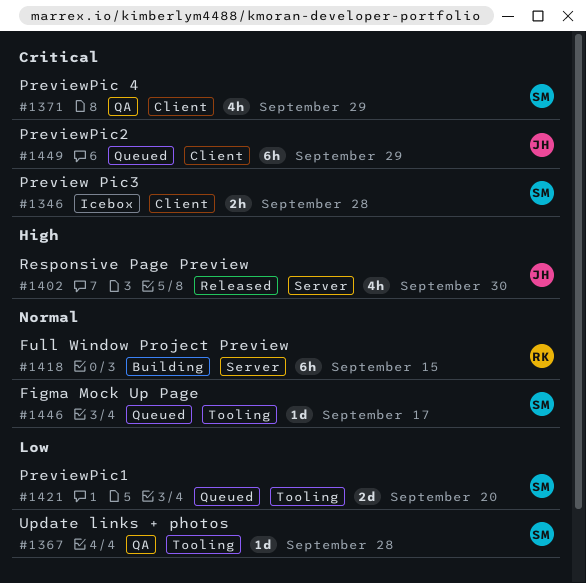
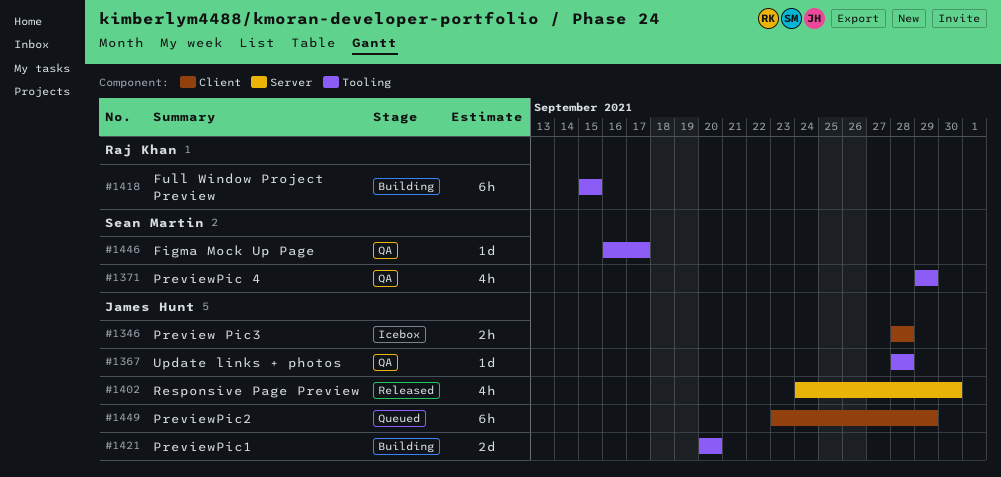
#1346, owner: Sean Martin -> James Hunt
#1367, owner: Sean Martin -> James Hunt
#1371, label: Client -> Tooling
#1418, label: Server -> Tooling
#1421, status: Queued -> Building
#1421, owner: Sean Martin -> James Hunt
#1446, status: Queued -> QA

